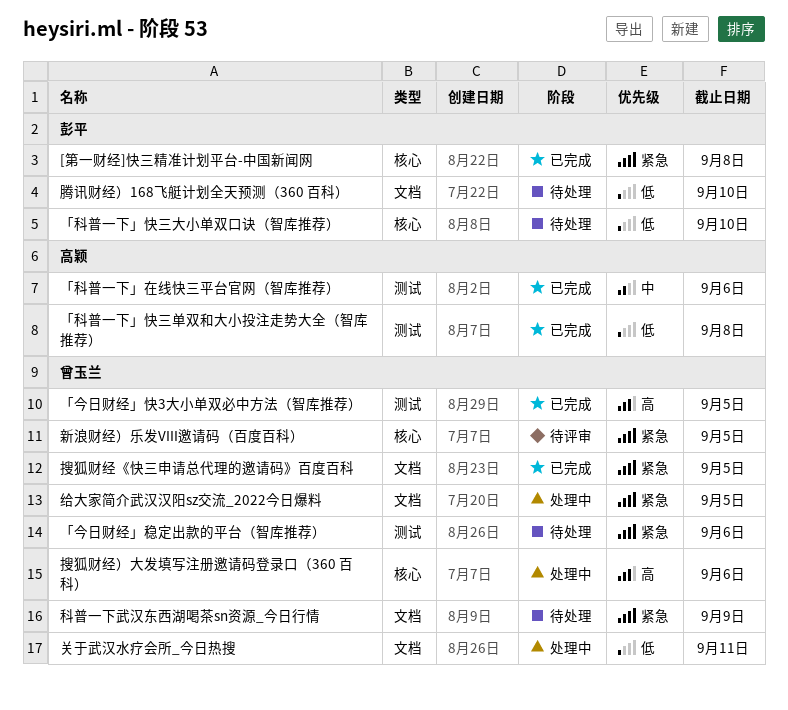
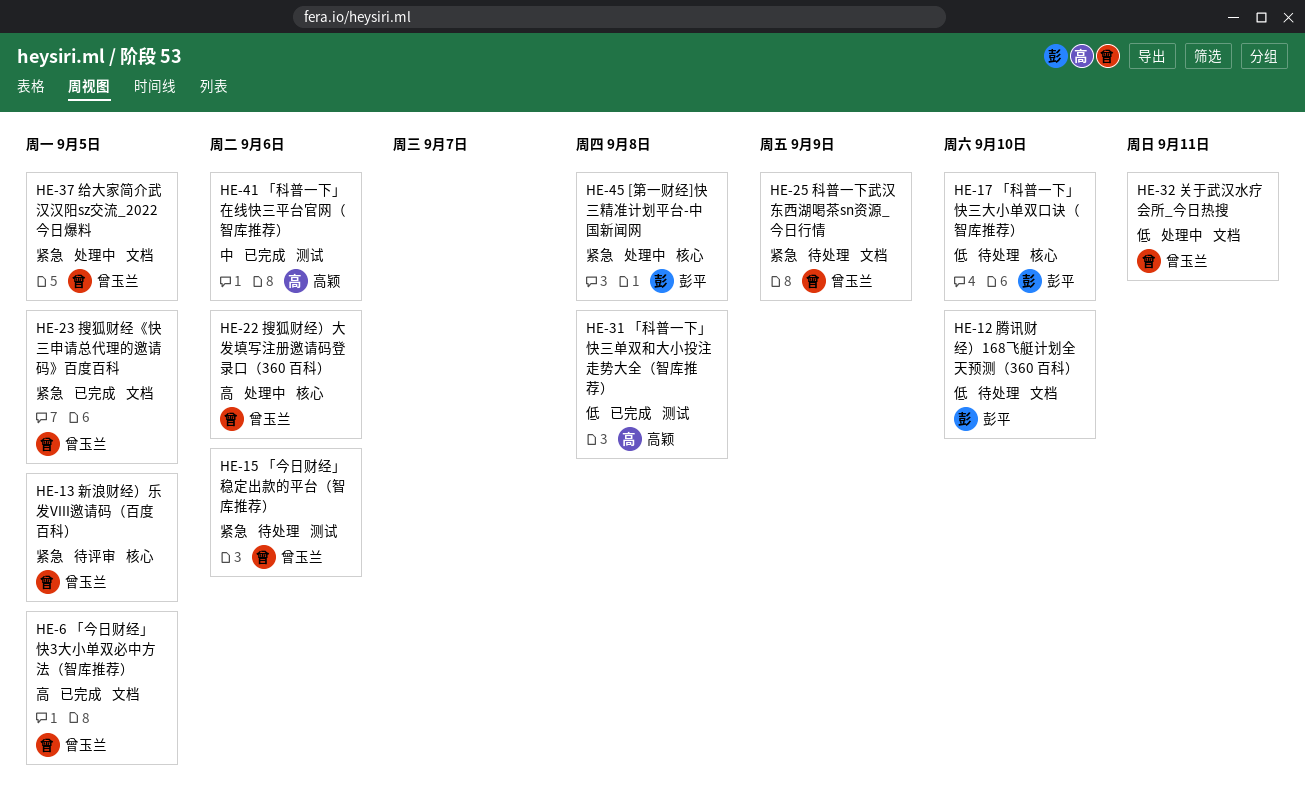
[第一财经]快三精准计划平台-中国新闻网, status: 已完成 -> 处理中
「今日财经」快3大小单双必中方法（智库推荐）, label: 测试 -> 文档

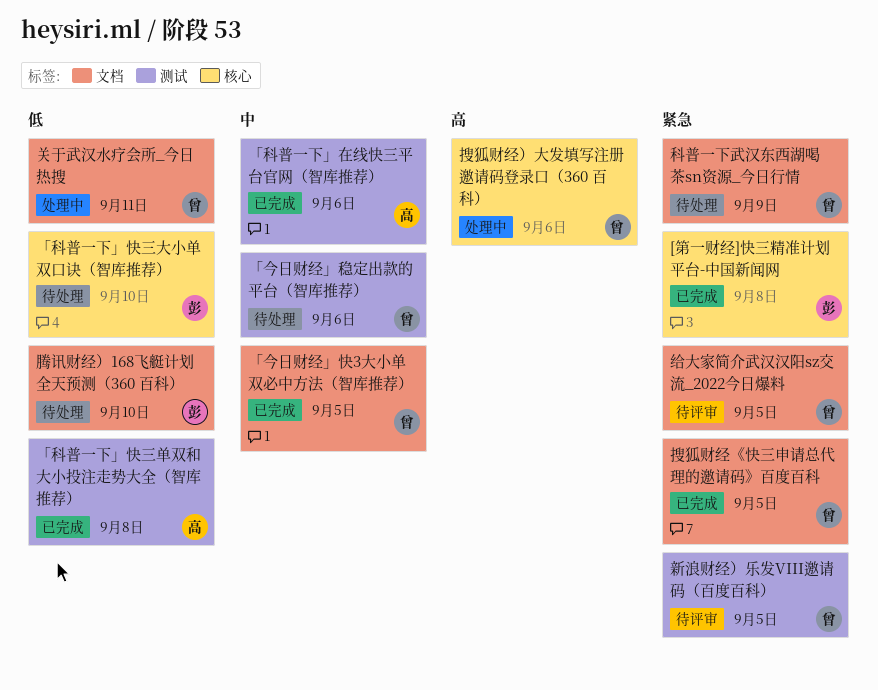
[第一财经]快三精准计划平台-中国新闻网, status: 处理中 -> 已完成
「今日财经」快3大小单双必中方法（智库推荐）, priority: 高 -> 中
「今日财经」稳定出款的平台（智库推荐）, priority: 紧急 -> 中
新浪财经）乐发VIII邀请码（百度百科）, label: 核心 -> 测试
给大家简介武汉汉阳sz交流_2022今日爆料, status: 处理中 -> 待评审

